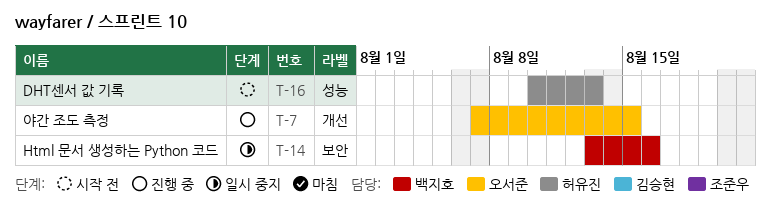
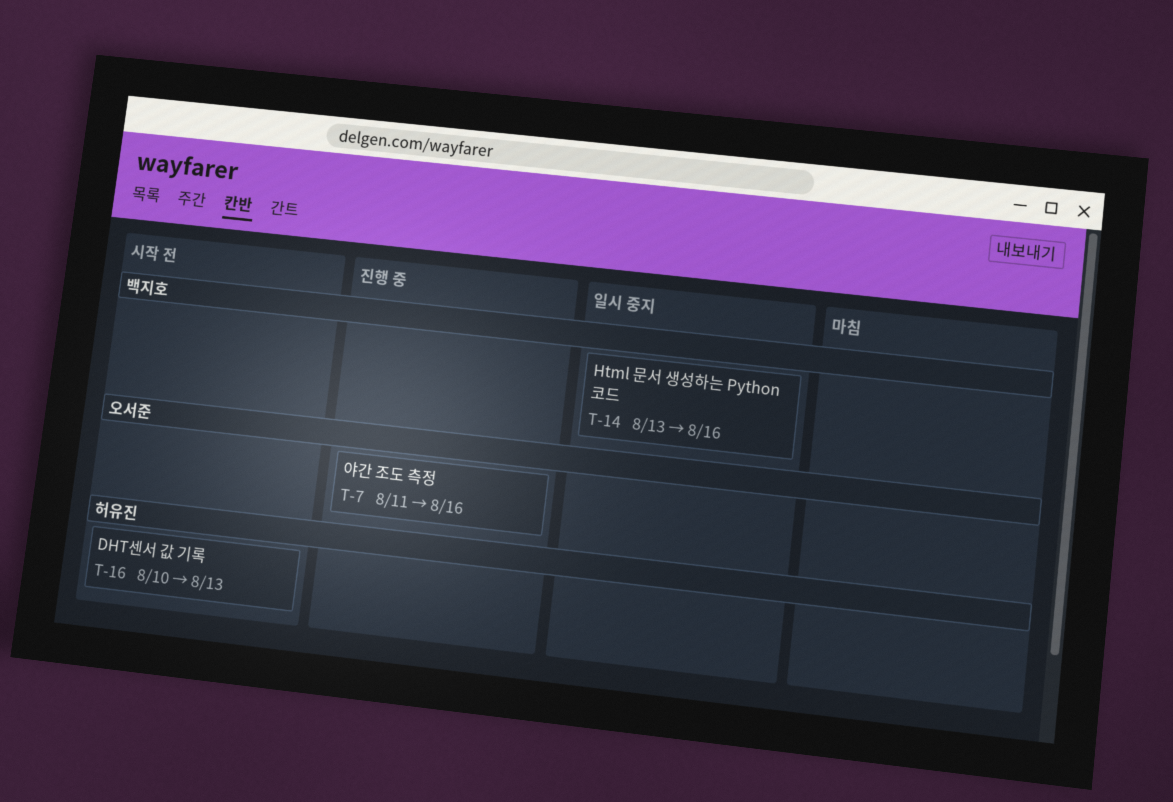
T-7, start: Aug 7 -> Aug 11
T-7, due: Aug 15 -> Aug 16

